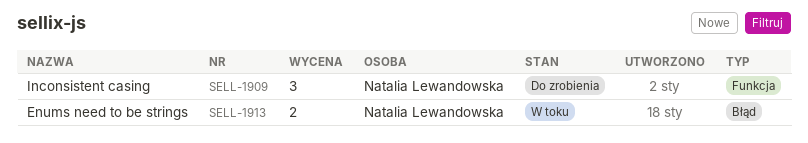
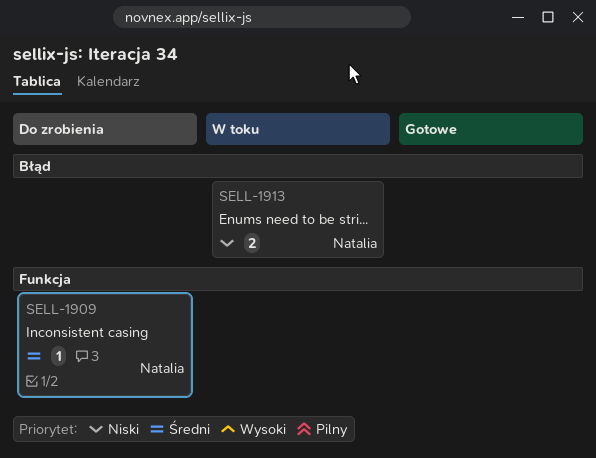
SELL-1909, estimate: 3 -> 1

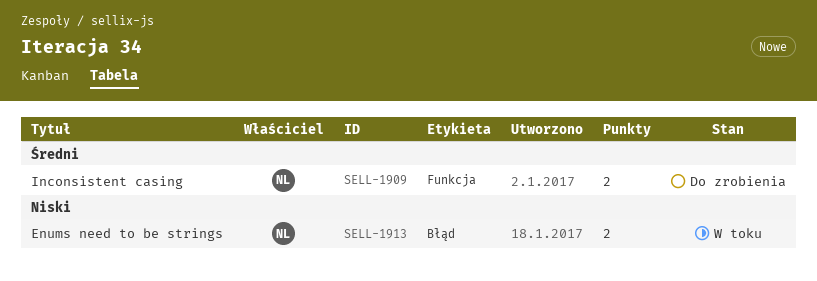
SELL-1909, estimate: 1 -> 2

